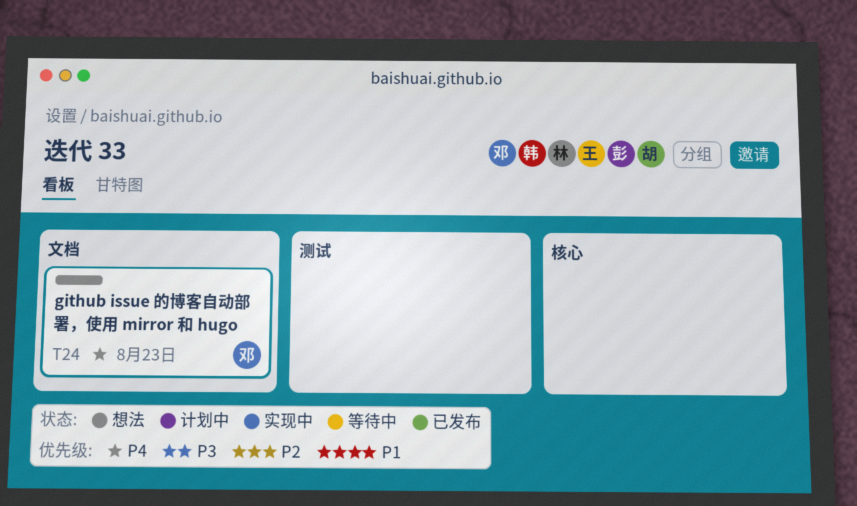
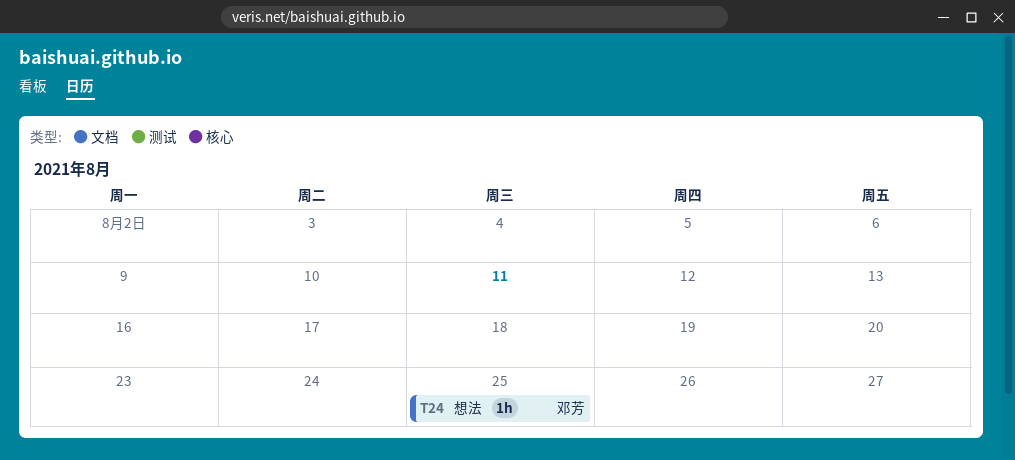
T24, due: Aug 23 -> Aug 25

